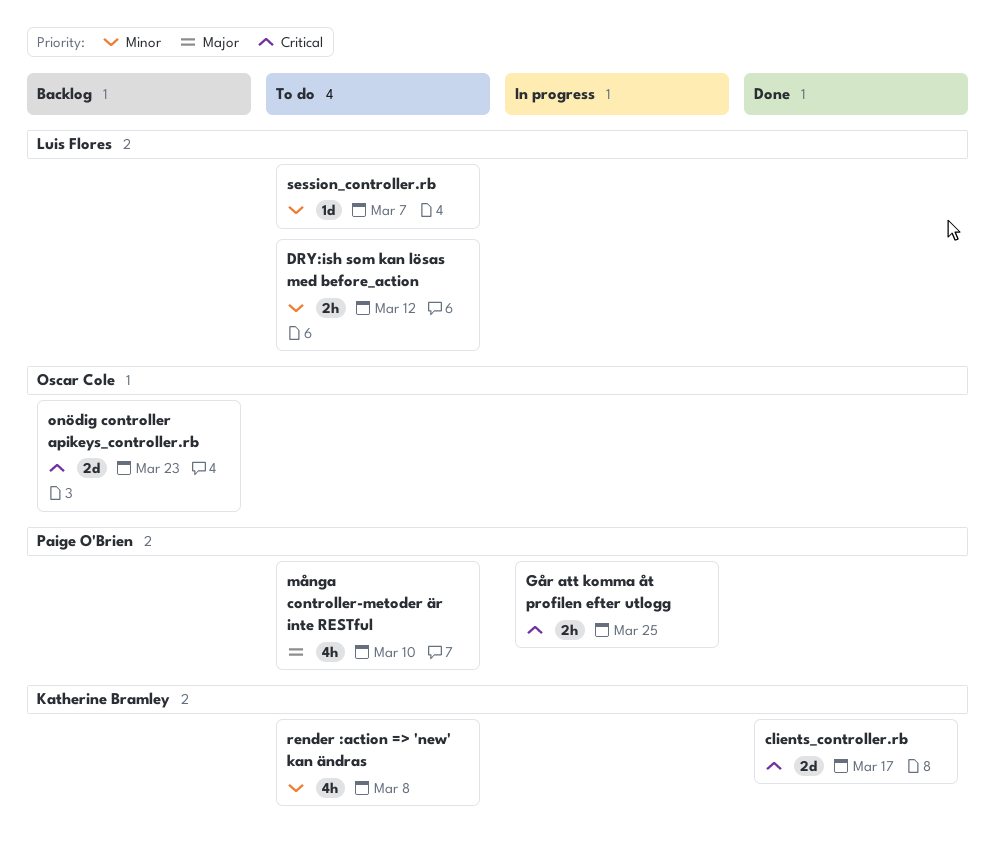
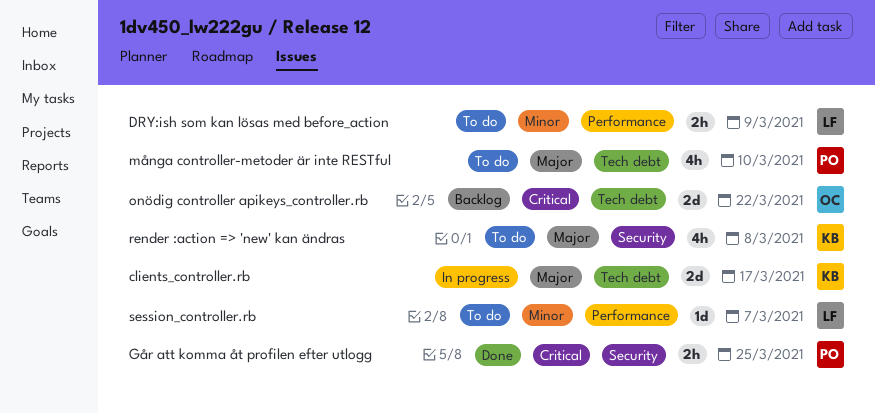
clients_controller.rb, status: Done -> In progress
clients_controller.rb, priority: Critical -> Major
DRY:ish som kan lösas med before_action, due: Mar 12 -> Mar 9
Går att komma åt profilen efter utlogg, status: In progress -> Done
onödig controller apikeys_controller.rb, due: Mar 23 -> Mar 22
render :action => 'new' kan ändras, priority: Minor -> Major

